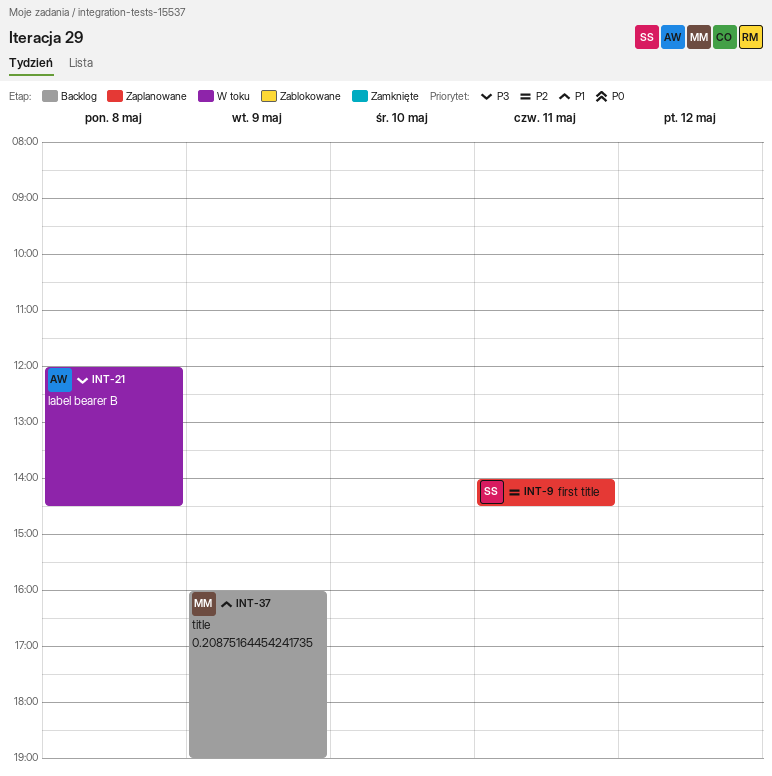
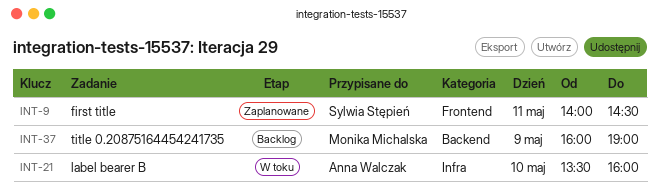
INT-21, day: May 8 -> May 10
INT-21, begins: 12:00 -> 13:30
INT-21, ends: 14:30 -> 16:00

